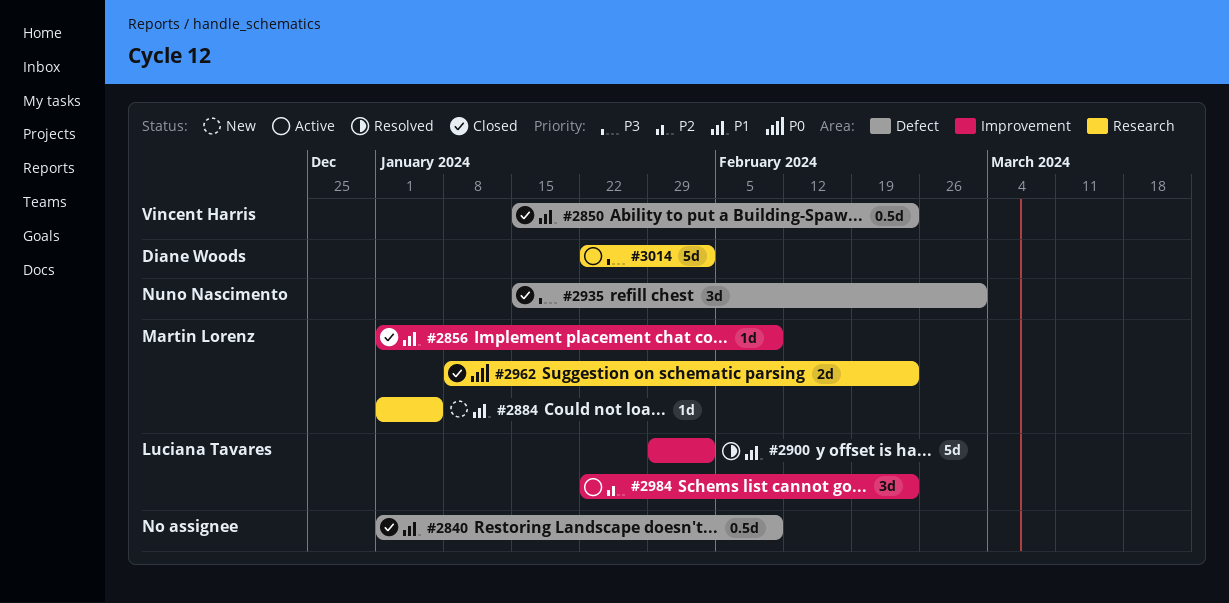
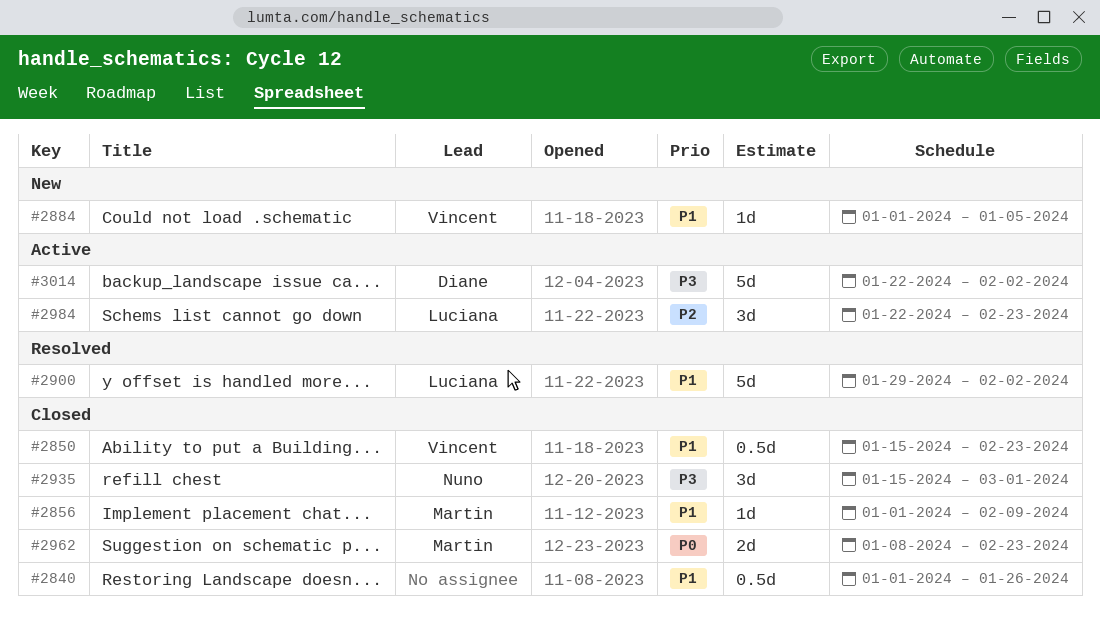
#2840, due: Feb 9 -> Jan 26
#2884, owner: Martin Lorenz -> Vincent Harris

